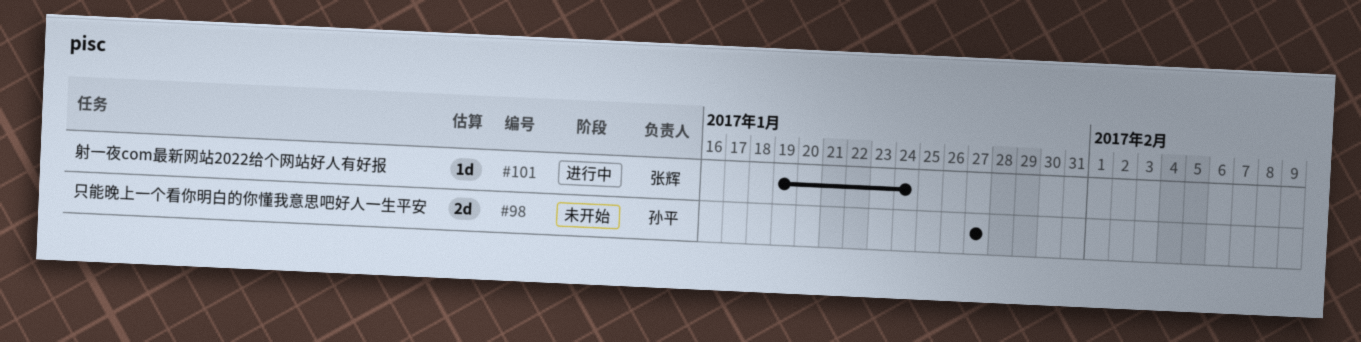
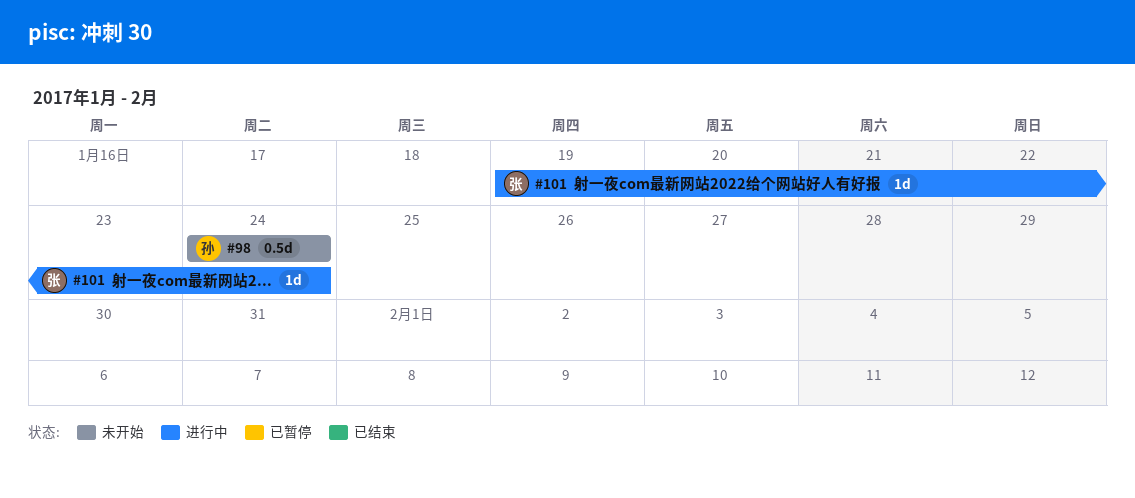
#98, estimate: 2d -> 0.5d
#98, start: Jan 27 -> Jan 24
#98, due: Jan 27 -> Jan 24

